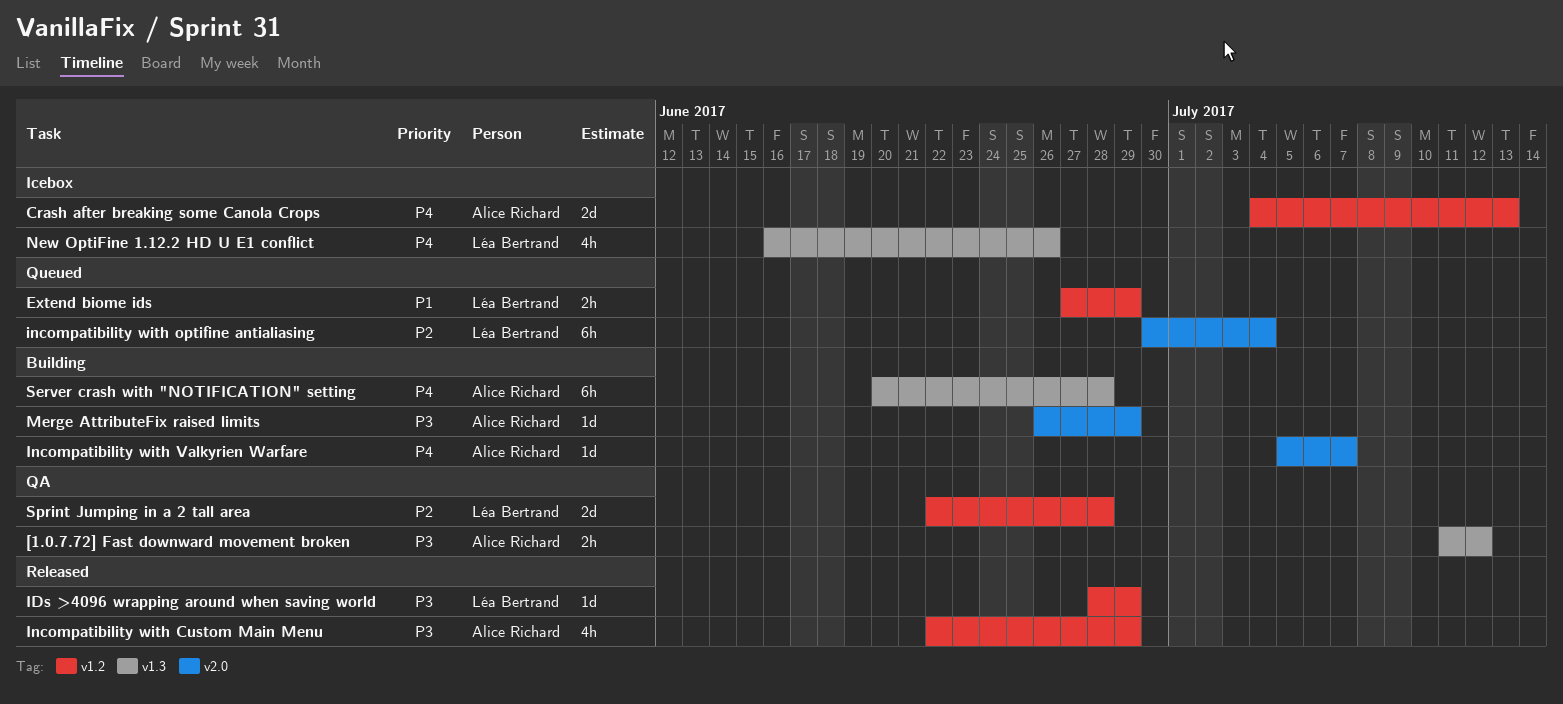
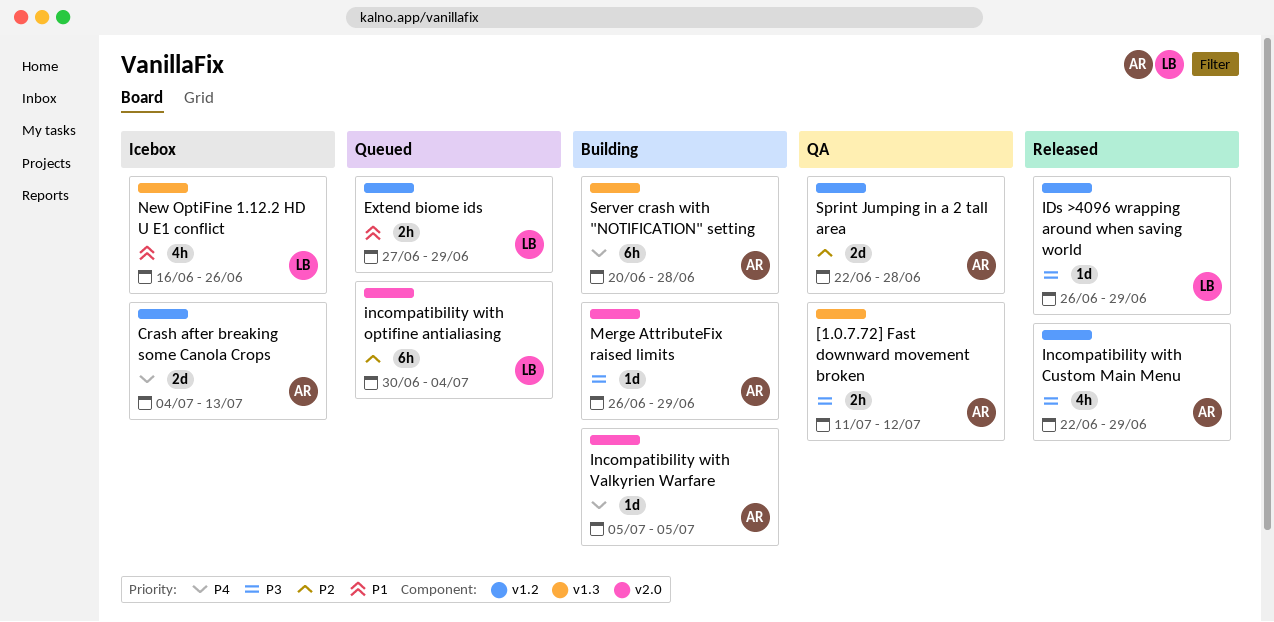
IDs >4096 wrapping around when saving world, start: Jun 28 -> Jun 26
Incompatibility with Valkyrien Warfare, due: Jul 7 -> Jul 5
New OptiFine 1.12.2 HD U E1 conflict, priority: P4 -> P1
Sprint Jumping in a 2 tall area, owner: Léa Bertrand -> Alice Richard

